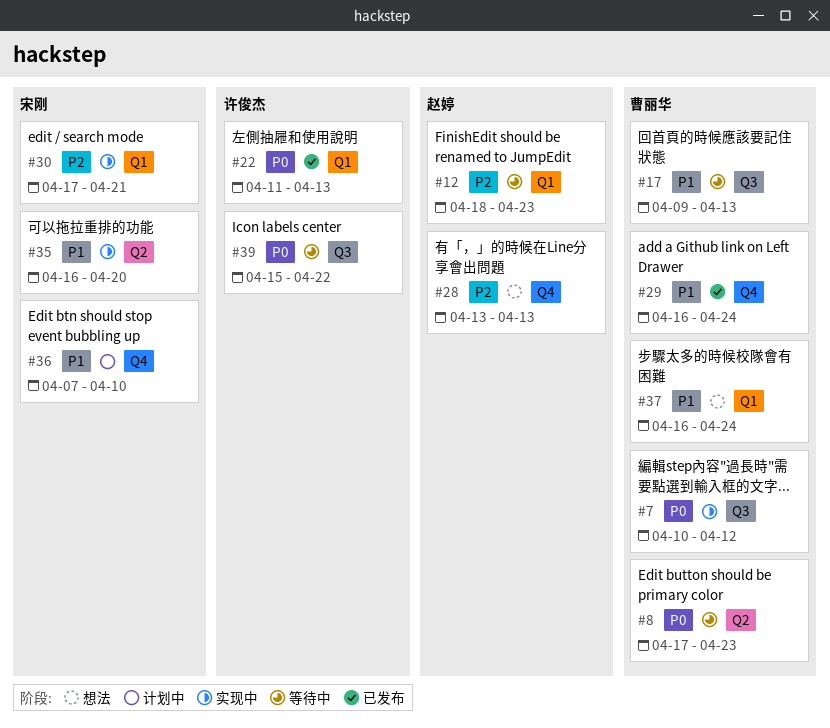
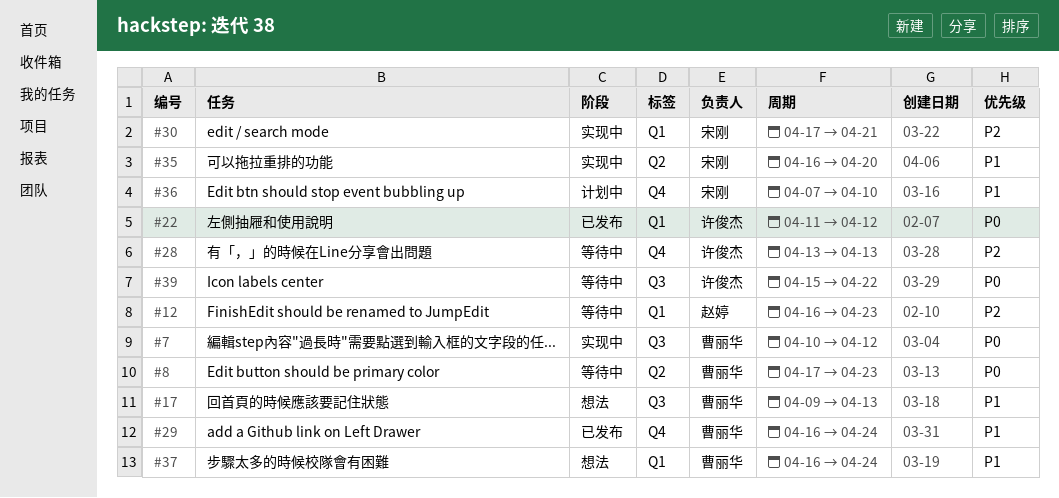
#12, start: Apr 18 -> Apr 16
#17, status: 等待中 -> 想法
#22, due: Apr 13 -> Apr 12
#28, status: 想法 -> 等待中
#28, owner: 赵婷 -> 许俊杰

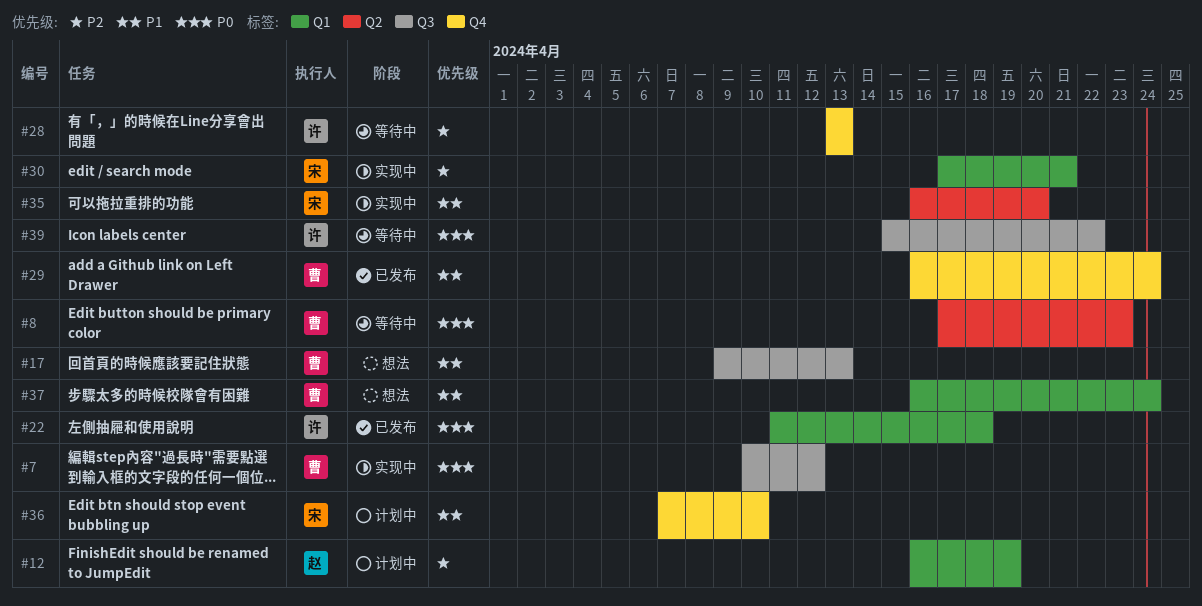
#12, status: 等待中 -> 计划中
#12, due: Apr 23 -> Apr 19
#22, due: Apr 12 -> Apr 18

